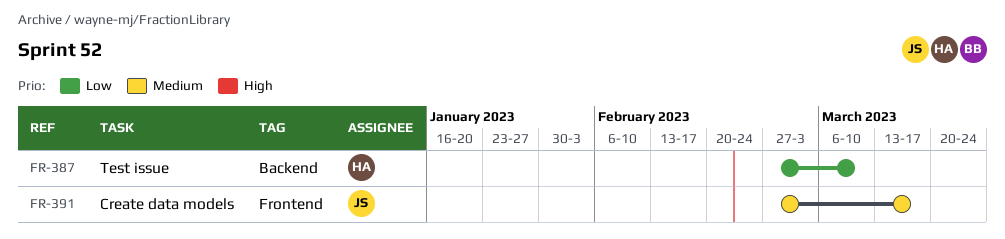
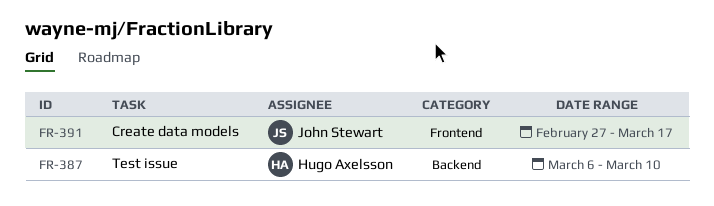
FR-387, start: Feb 27 -> Mar 6

